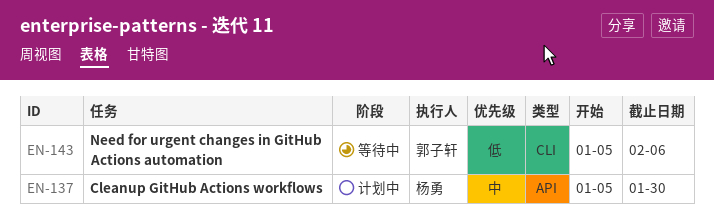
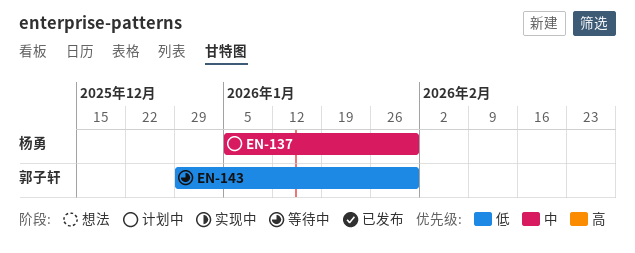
EN-143, start: Jan 5 -> Dec 29
EN-143, due: Feb 6 -> Jan 30

